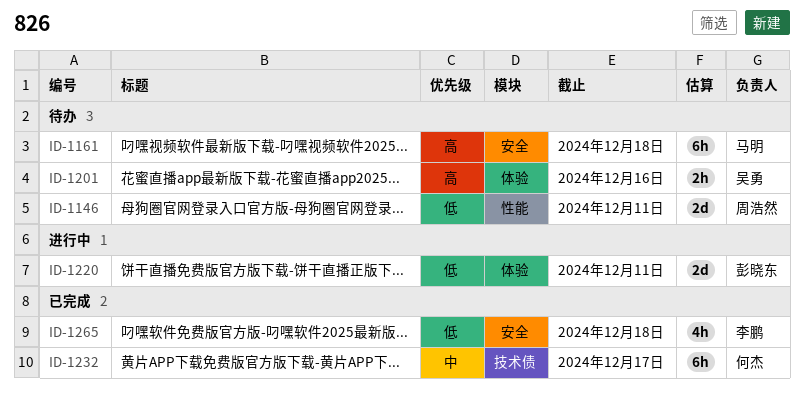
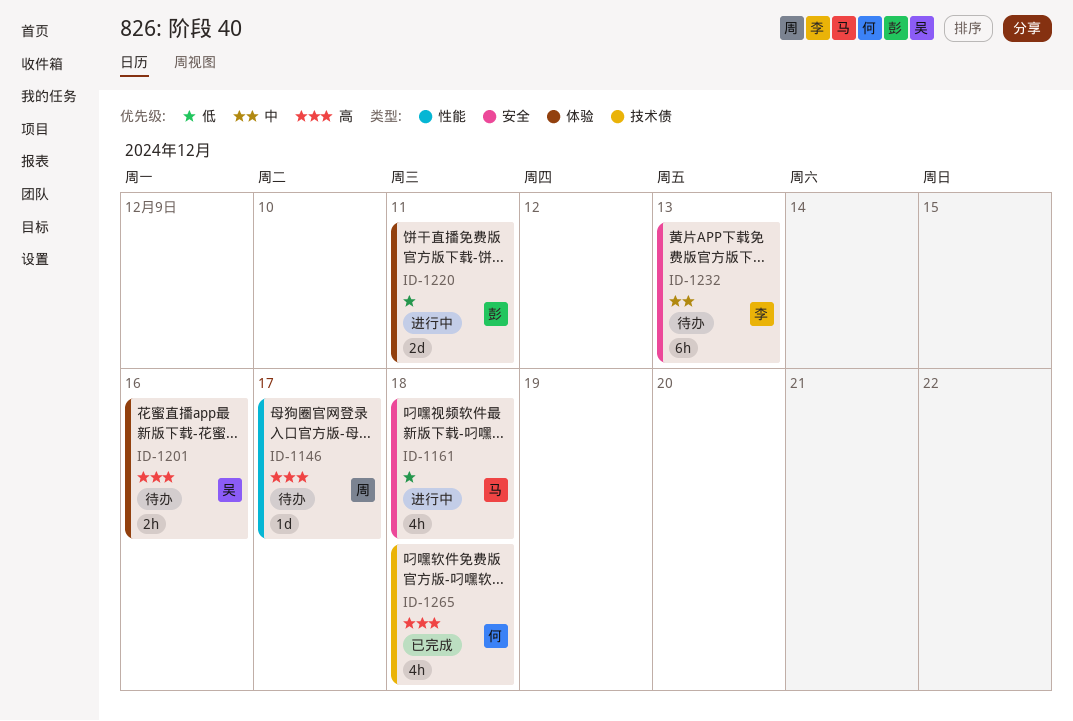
ID-1146, priority: 低 -> 高
ID-1146, estimate: 2d -> 1d
ID-1146, due: Dec 11 -> Dec 17
ID-1161, status: 待办 -> 进行中
ID-1161, priority: 高 -> 低
ID-1161, estimate: 6h -> 4h
ID-1232, status: 已完成 -> 待办
ID-1232, owner: 何杰 -> 李鹏
ID-1232, label: 技术债 -> 安全
ID-1232, due: Dec 17 -> Dec 13
ID-1265, owner: 李鹏 -> 何杰
ID-1265, priority: 低 -> 高
ID-1265, label: 安全 -> 技术债

